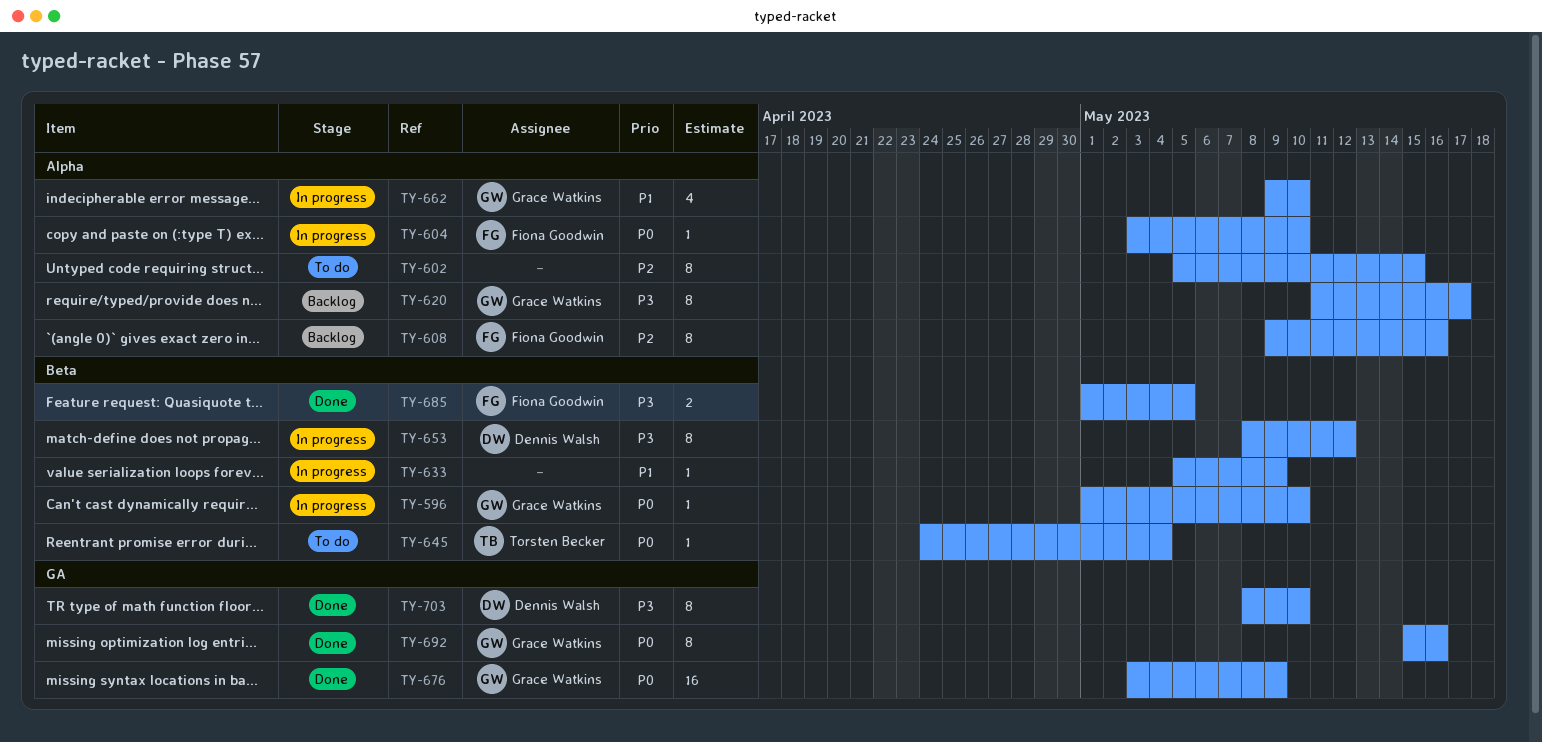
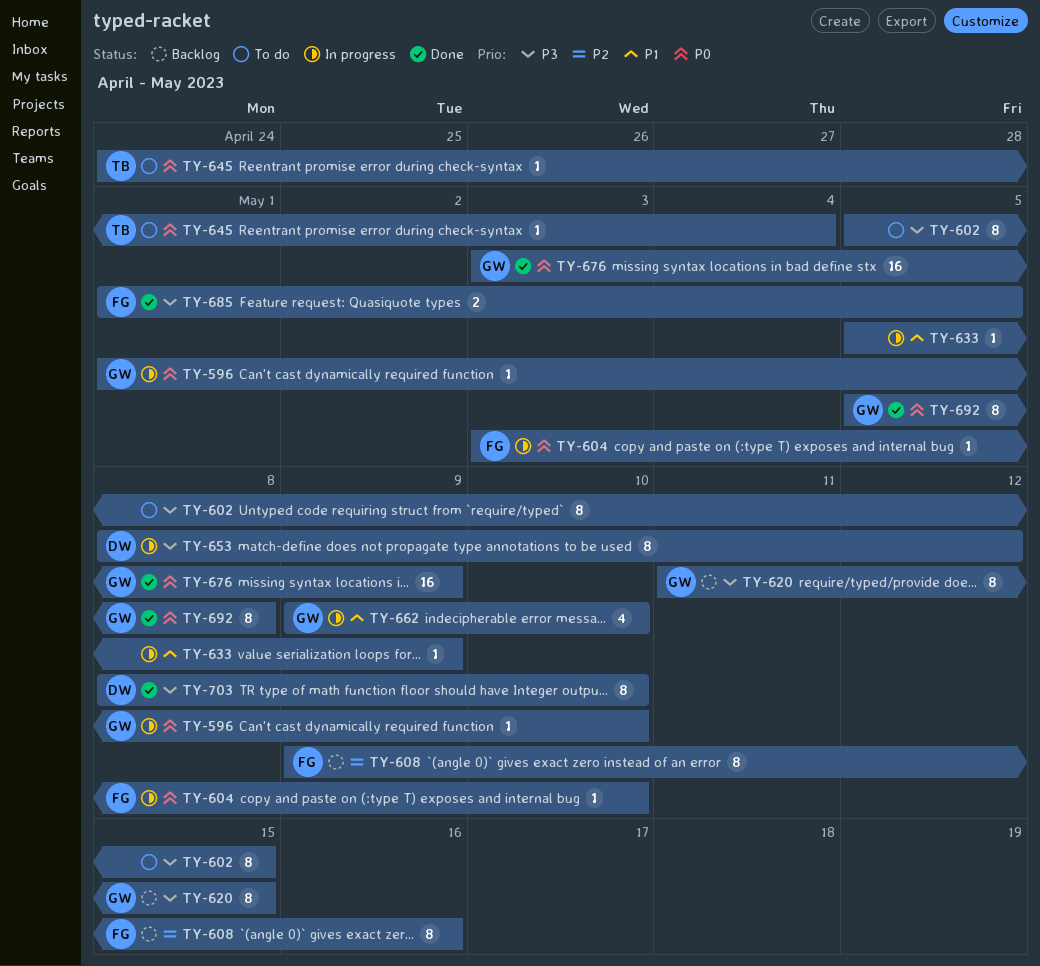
TY-602, priority: P2 -> P3
TY-620, due: May 17 -> May 15
TY-692, start: May 15 -> May 5
TY-692, due: May 16 -> May 8

